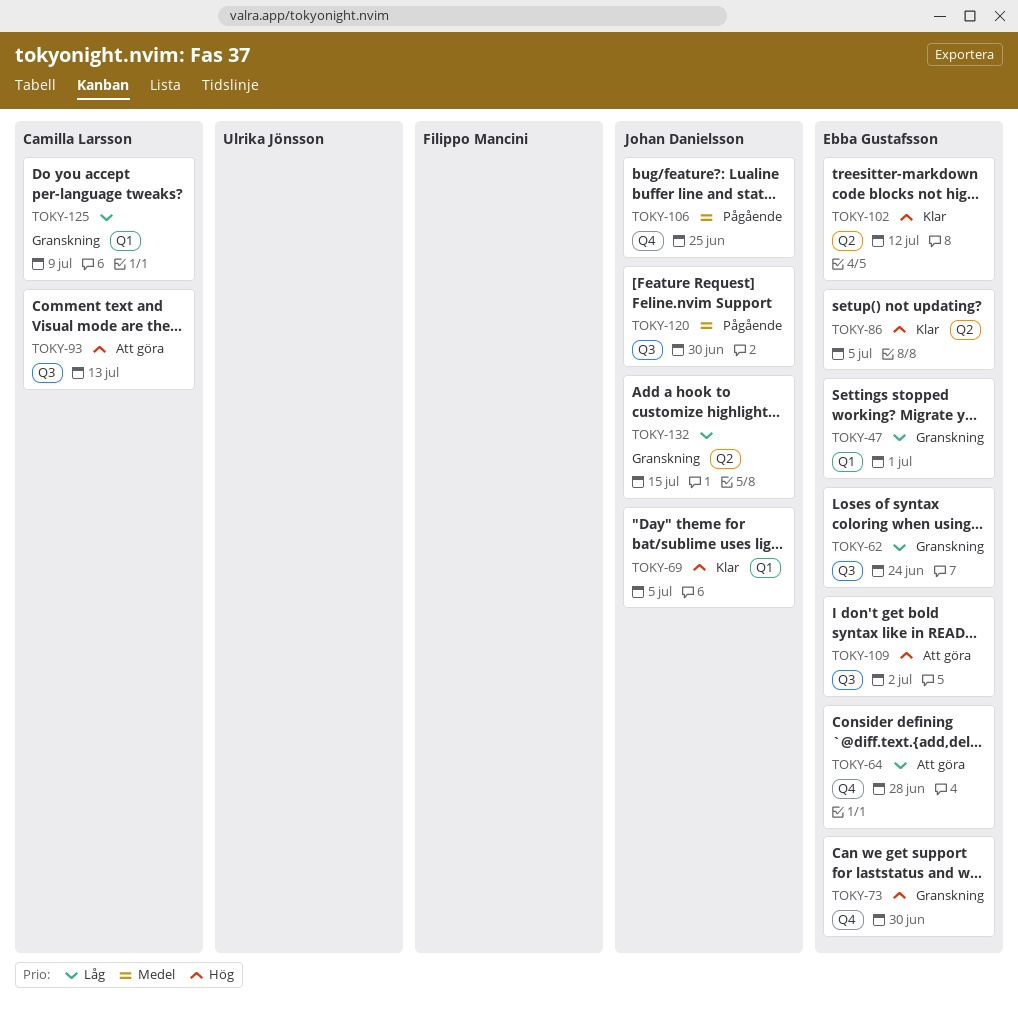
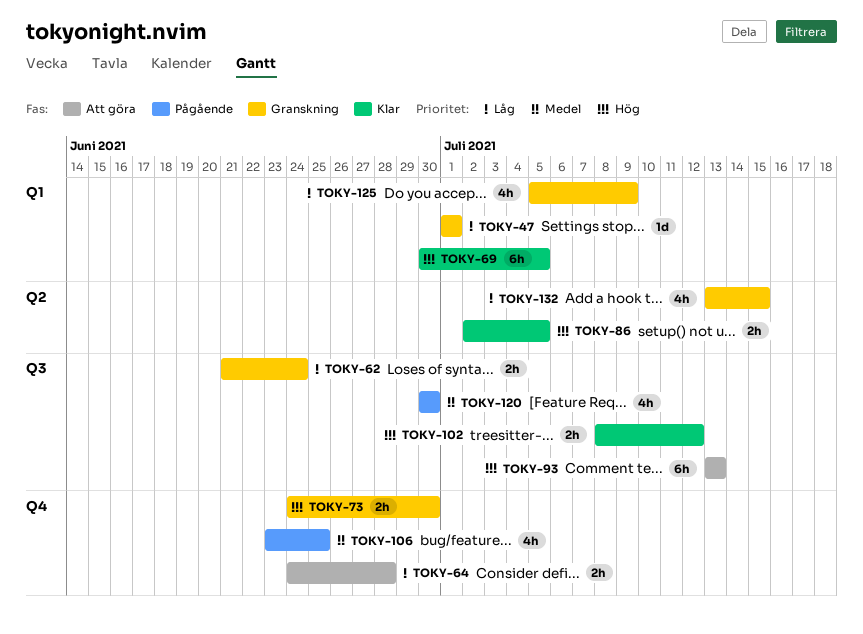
TOKY-102, label: Q2 -> Q3
TOKY-109: present -> none

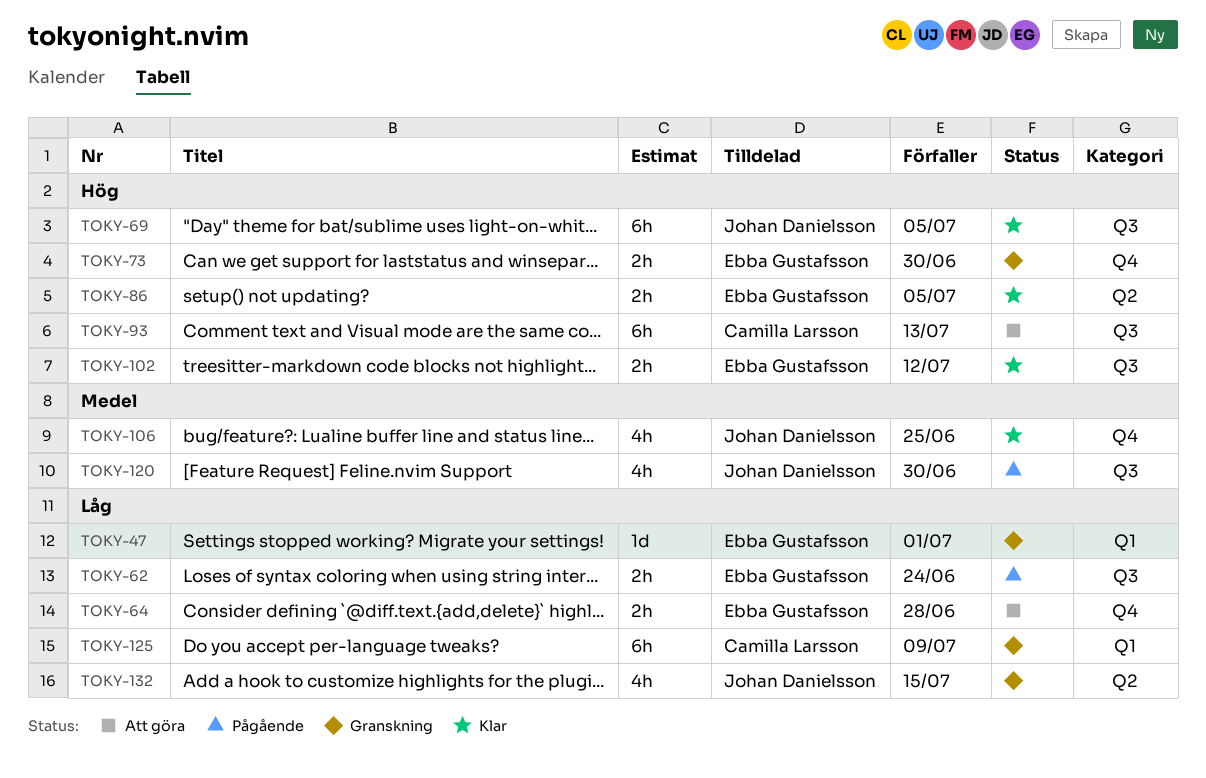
TOKY-62, status: Granskning -> Pågående
TOKY-69, label: Q1 -> Q3
TOKY-106, status: Pågående -> Klar
TOKY-125, estimate: 4h -> 6h

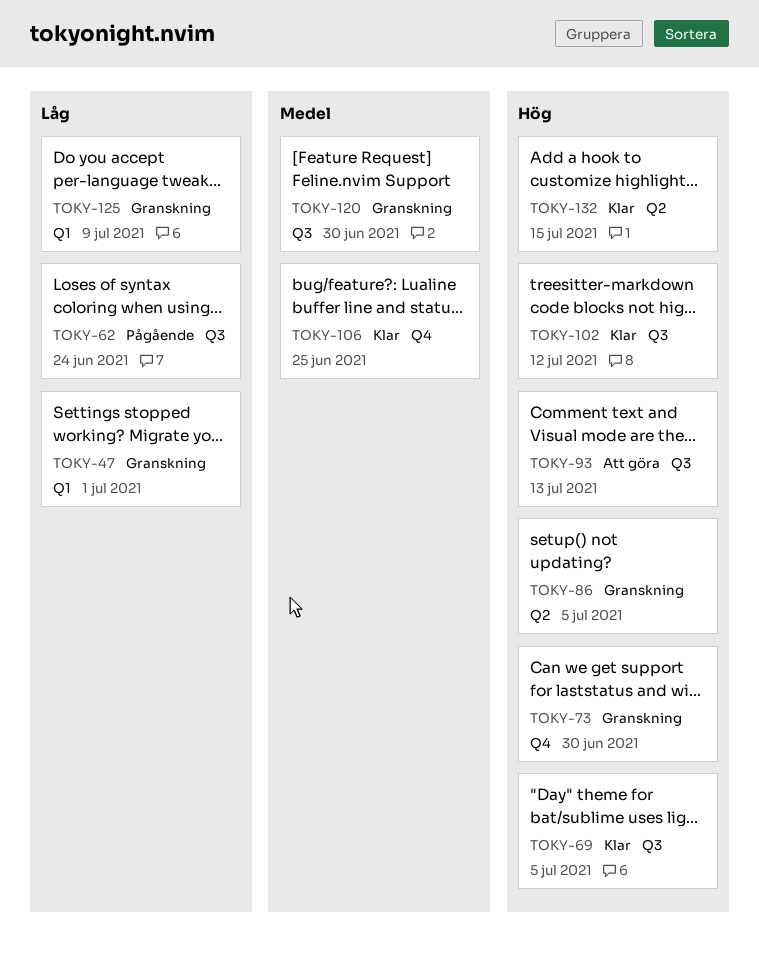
TOKY-64: present -> none
TOKY-86, status: Klar -> Granskning
TOKY-120, status: Pågående -> Granskning
TOKY-132, status: Granskning -> Klar
TOKY-132, priority: Låg -> Hög

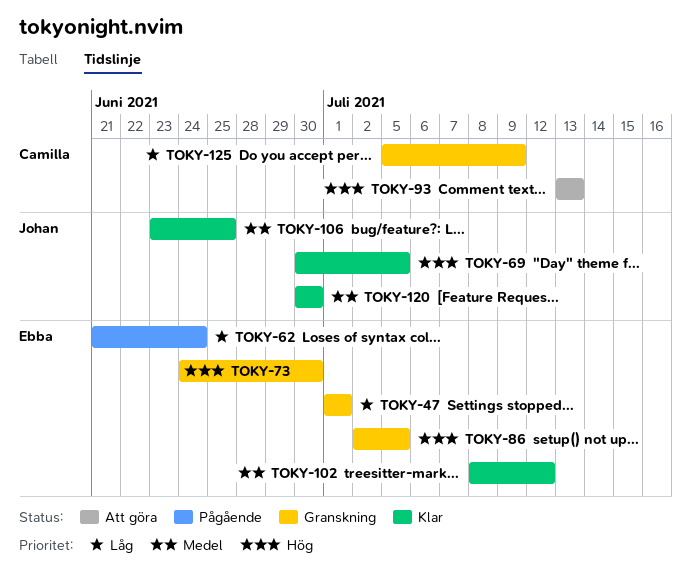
TOKY-102, priority: Hög -> Medel
TOKY-120, status: Granskning -> Klar
TOKY-132: present -> none

